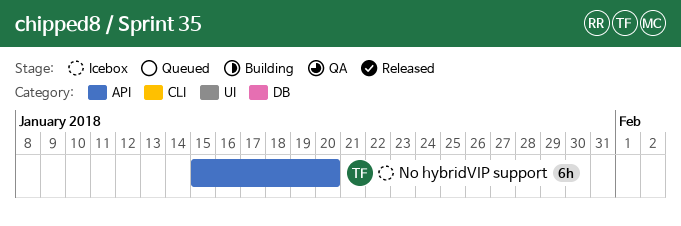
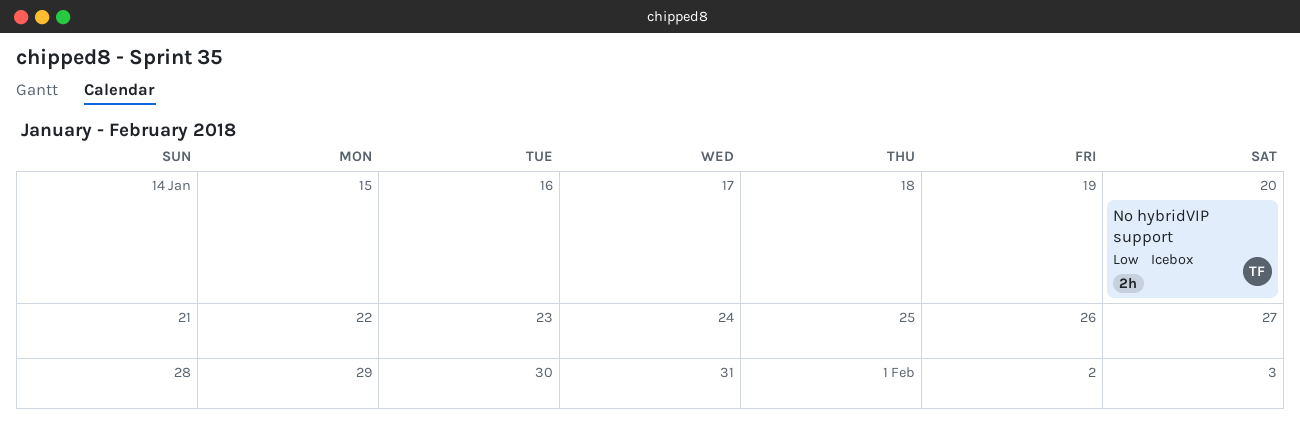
No hybridVIP support, estimate: 6h -> 2h

